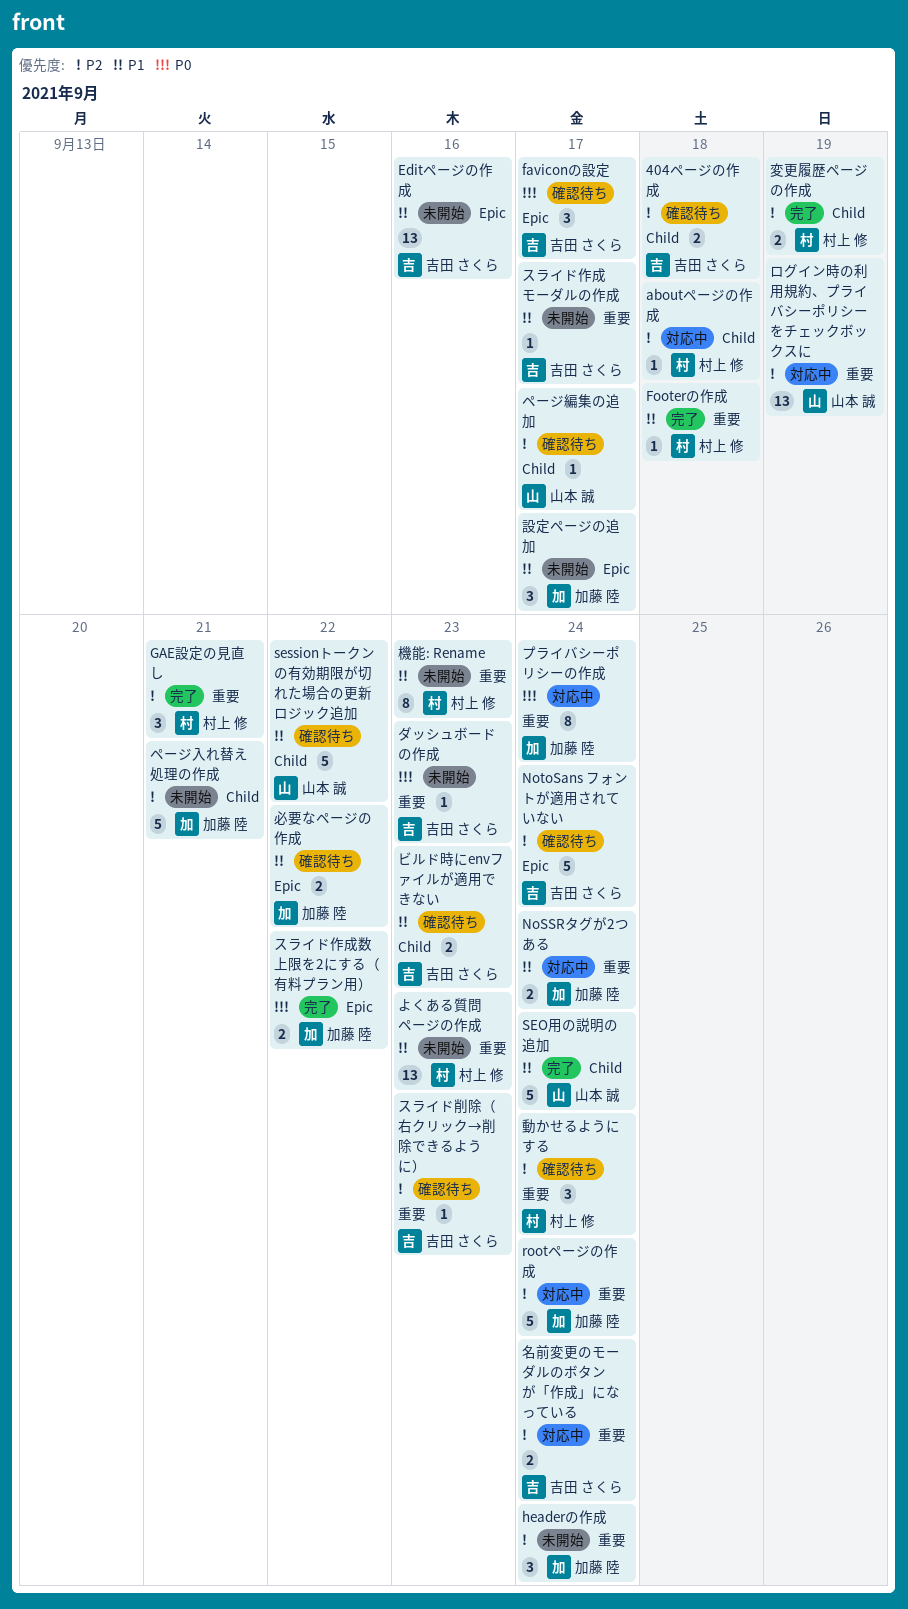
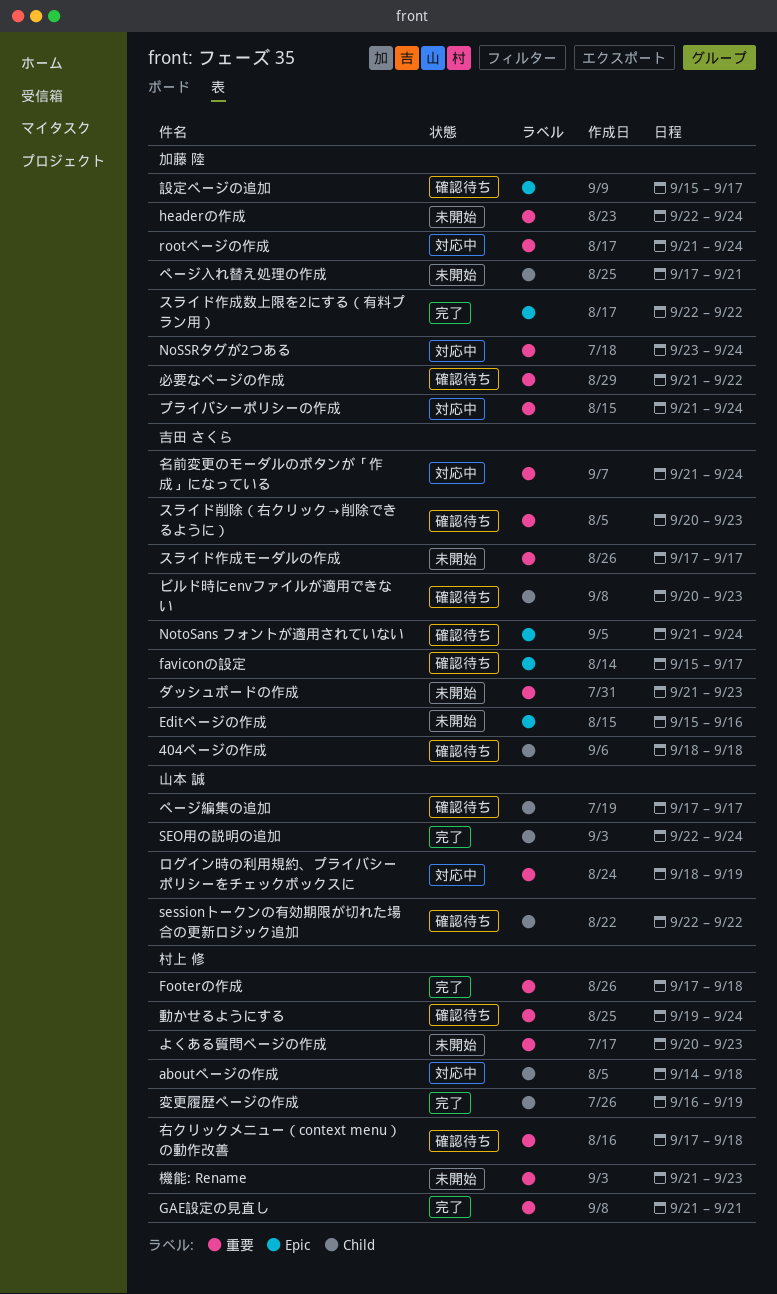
右クリックメニュー（context menu）の動作改善: none -> present
必要なページの作成, label: Epic -> 重要
設定ページの追加, status: 未開始 -> 確認待ち

